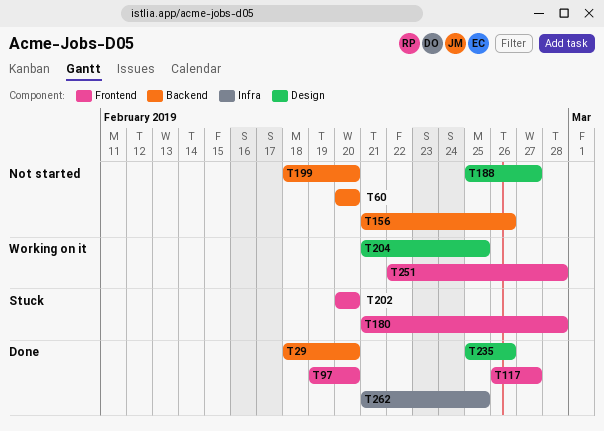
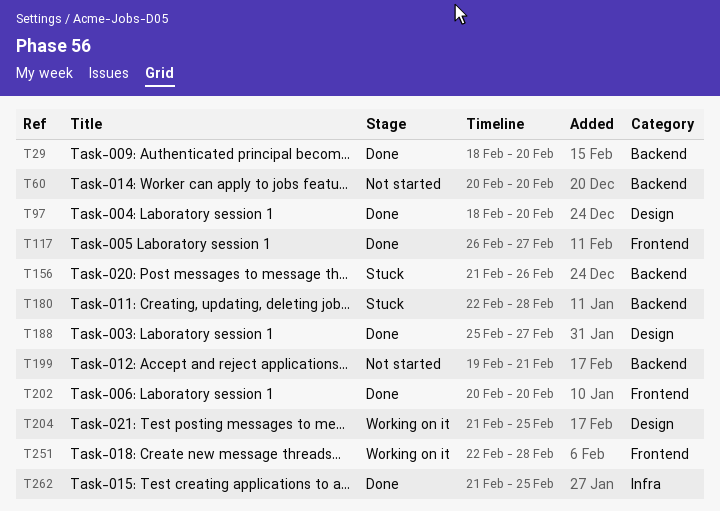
T97, label: Frontend -> Design
T97, start: Feb 19 -> Feb 18
T156, status: Not started -> Stuck
T180, label: Frontend -> Backend
T180, start: Feb 21 -> Feb 22
T188, status: Not started -> Done
T199, start: Feb 18 -> Feb 19
T199, due: Feb 20 -> Feb 21
T202, status: Stuck -> Done
T235: present -> none

